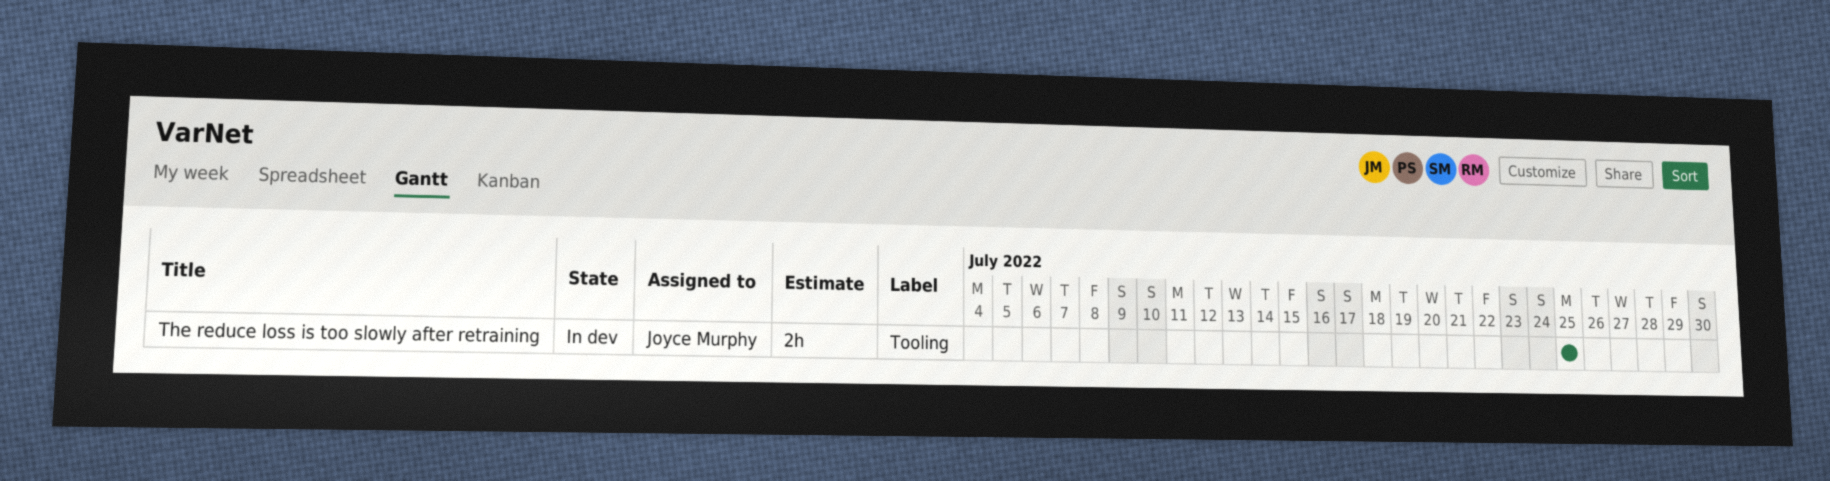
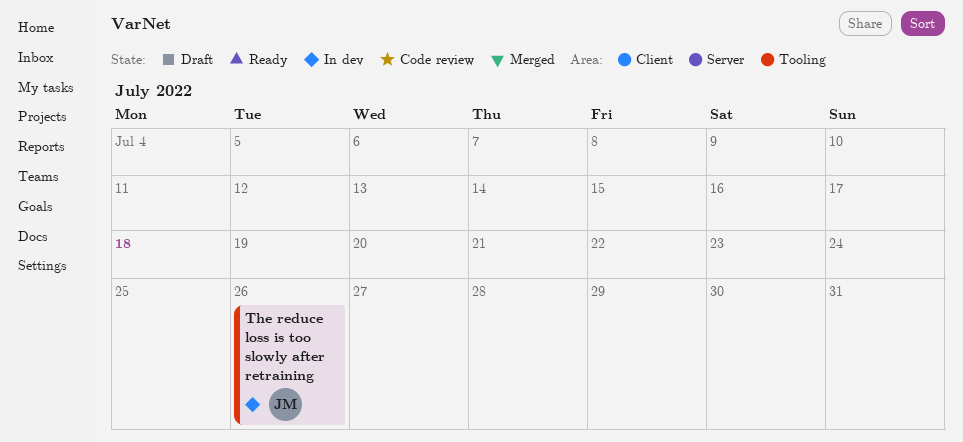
The reduce loss is too slowly after retraining, due: Jul 25 -> Jul 26

